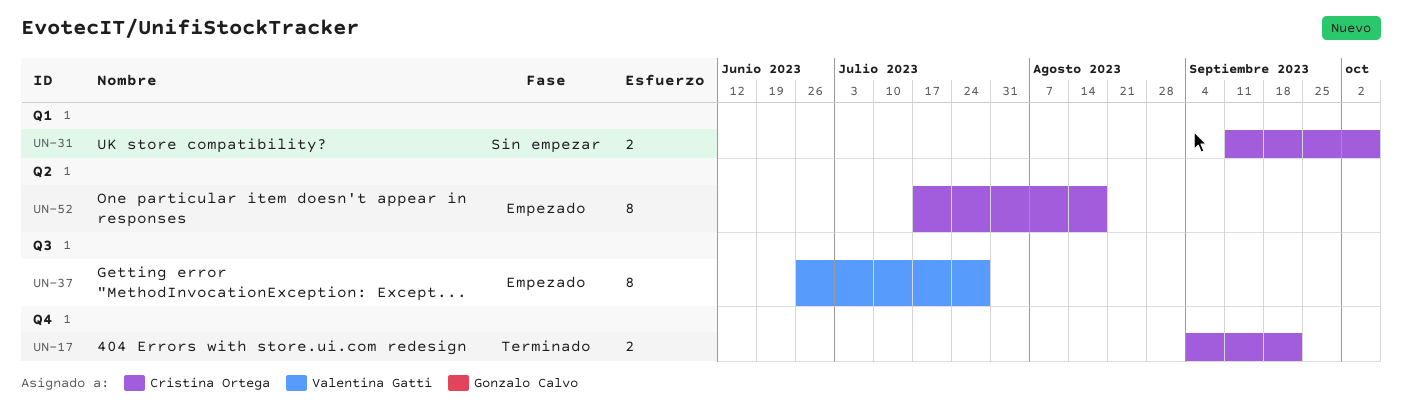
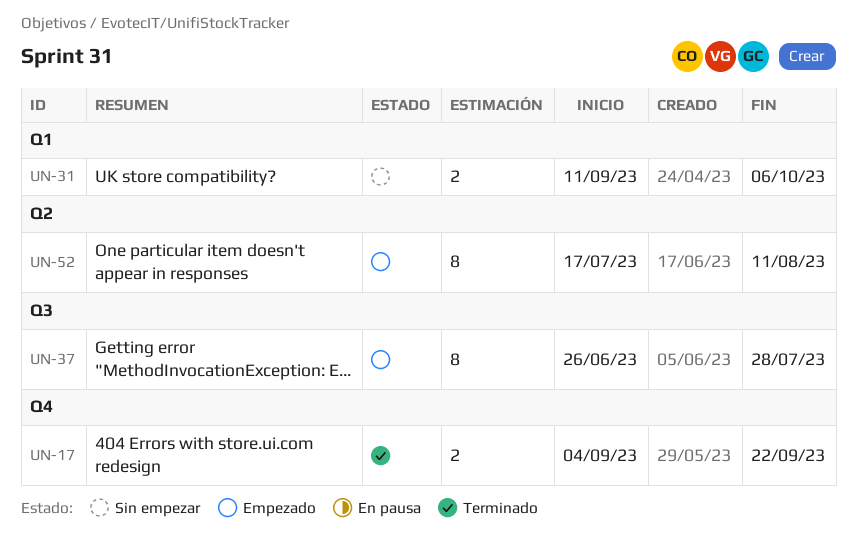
UN-52, due: Aug 18 -> Aug 11

